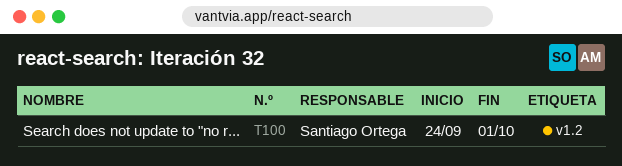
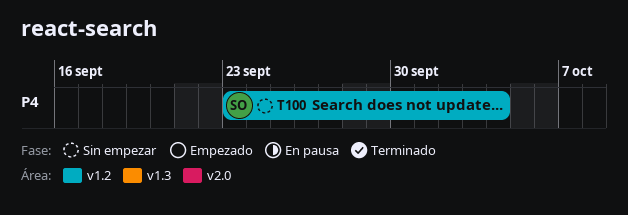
T100, start: Sep 24 -> Sep 23
T100, due: Oct 1 -> Oct 4

